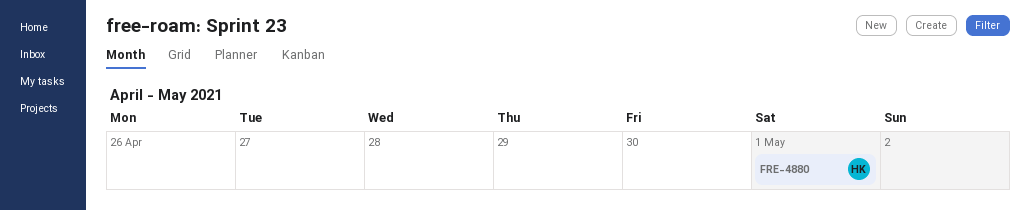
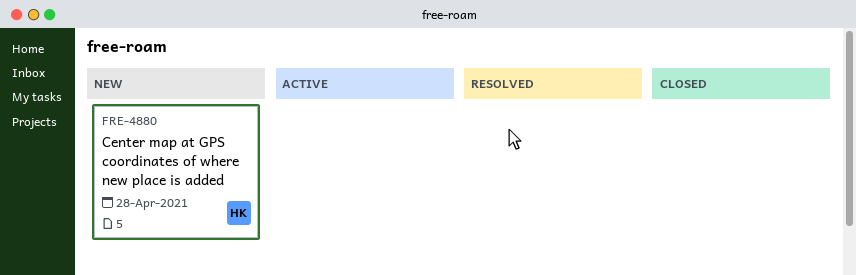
FRE-4880, due: May 1 -> Apr 28

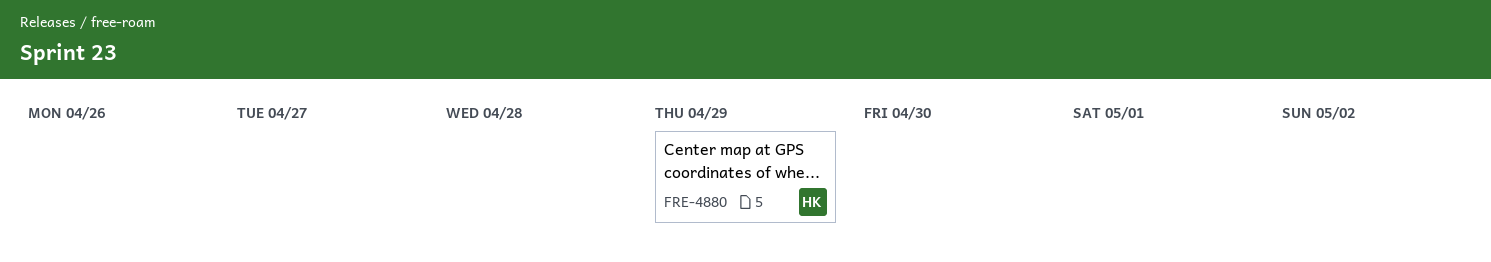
FRE-4880, due: Apr 28 -> Apr 29

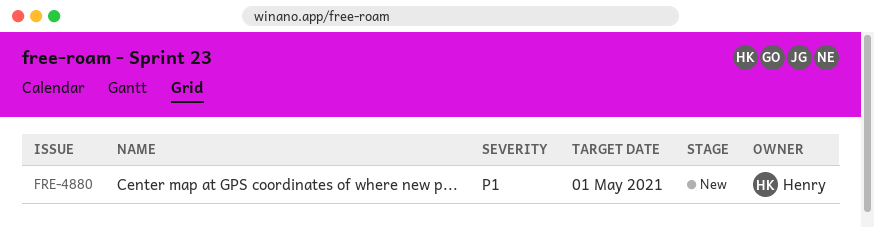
FRE-4880, due: Apr 29 -> May 1

